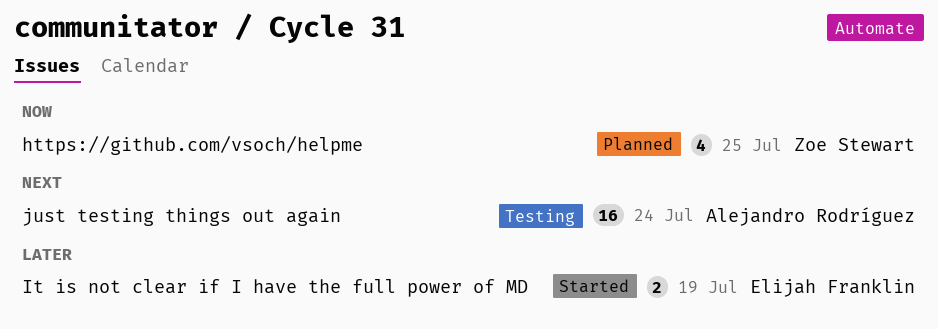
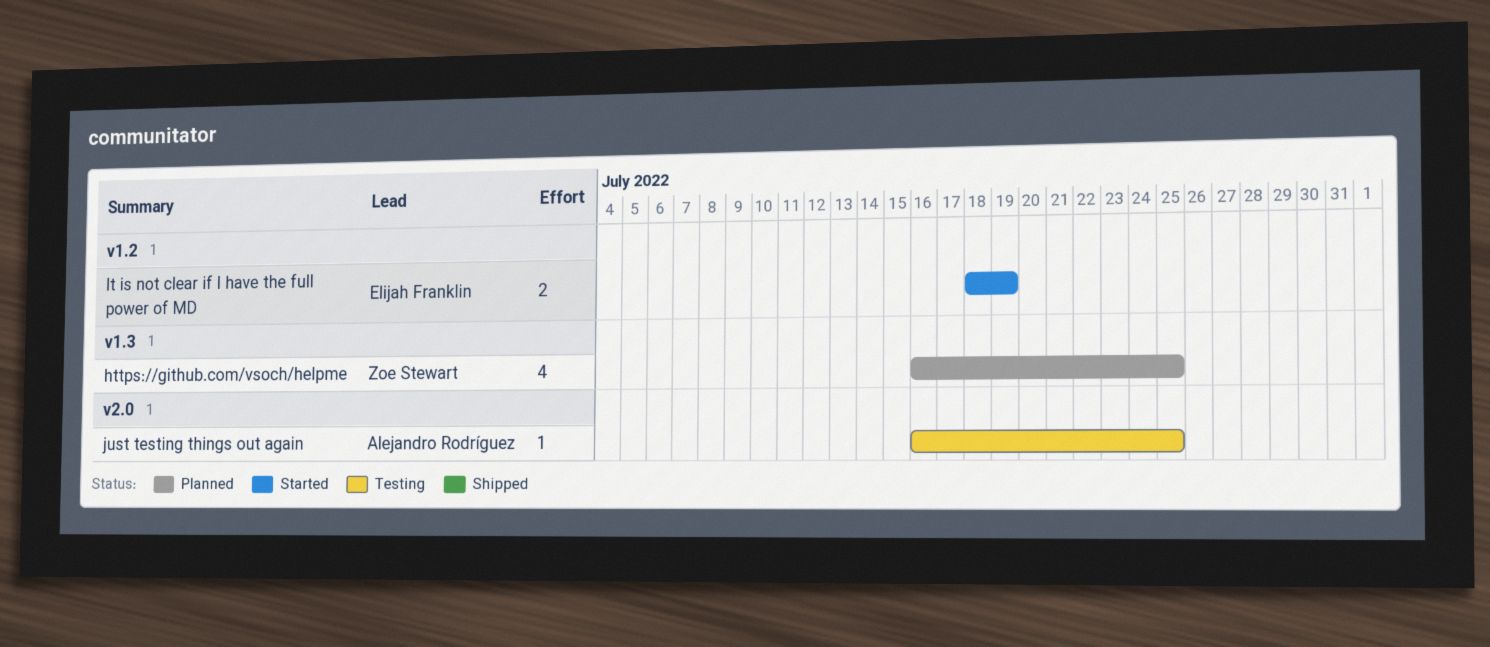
just testing things out again, estimate: 16 -> 1
just testing things out again, due: Jul 24 -> Jul 25

